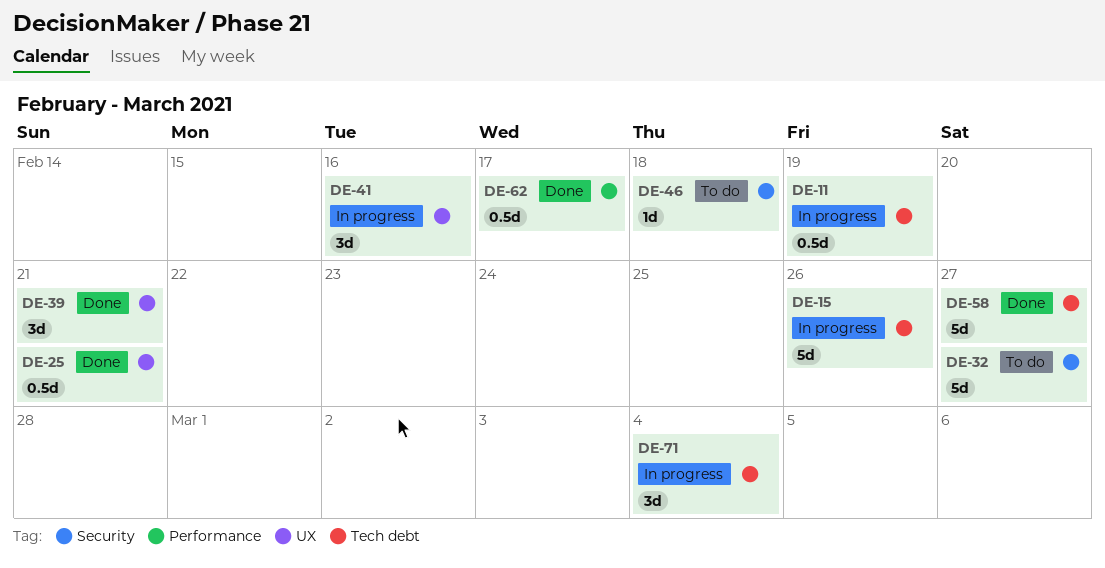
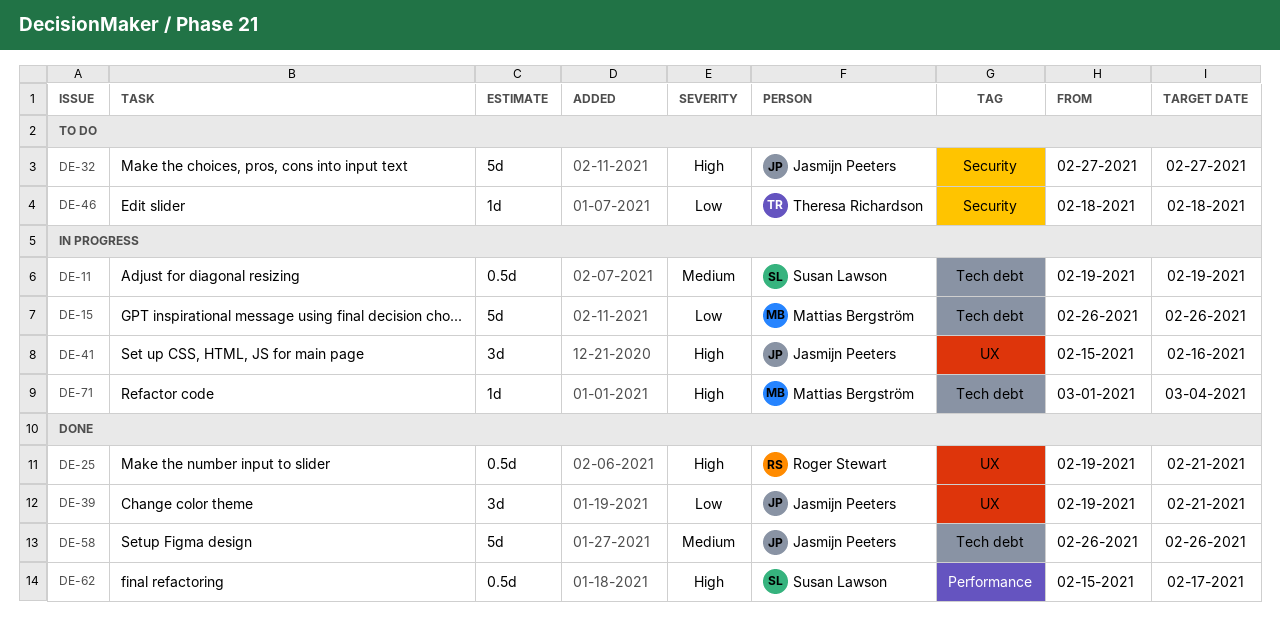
DE-58, due: Feb 27 -> Feb 26
DE-71, estimate: 3d -> 1d

